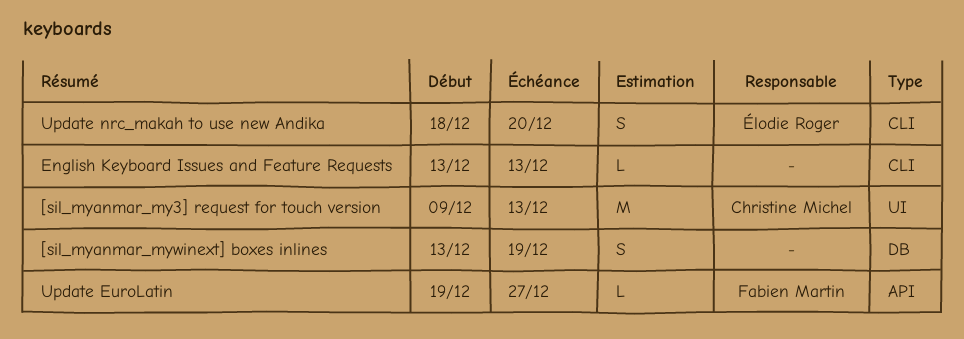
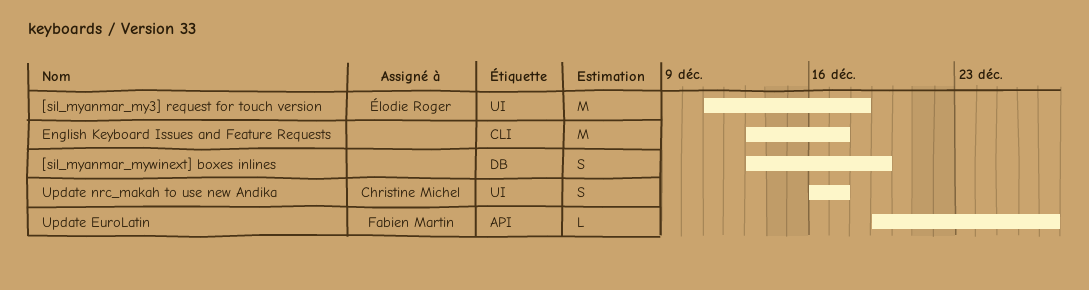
[sil_myanmar_my3] request for touch version, owner: Christine Michel -> Élodie Roger
[sil_myanmar_my3] request for touch version, start: Dec 9 -> Dec 11
[sil_myanmar_my3] request for touch version, due: Dec 13 -> Dec 18
English Keyboard Issues and Feature Requests, estimate: L -> M
English Keyboard Issues and Feature Requests, due: Dec 13 -> Dec 17
Update nrc_makah to use new Andika, owner: Élodie Roger -> Christine Michel
Update nrc_makah to use new Andika, label: CLI -> UI
Update nrc_makah to use new Andika, start: Dec 18 -> Dec 16
Update nrc_makah to use new Andika, due: Dec 20 -> Dec 17

